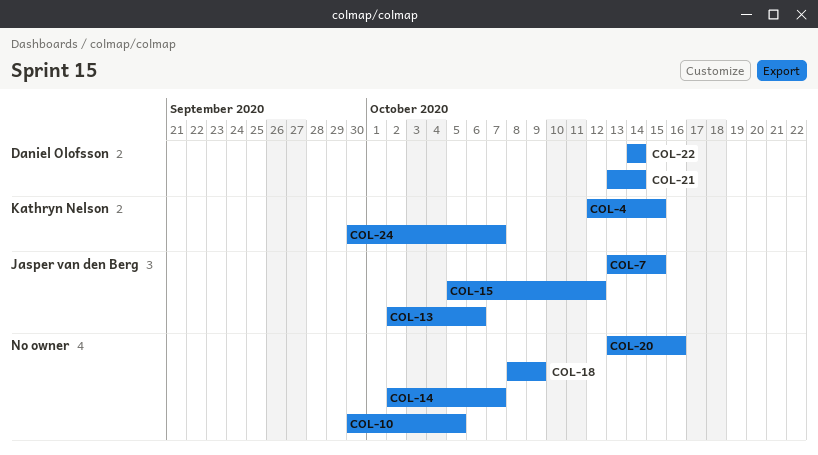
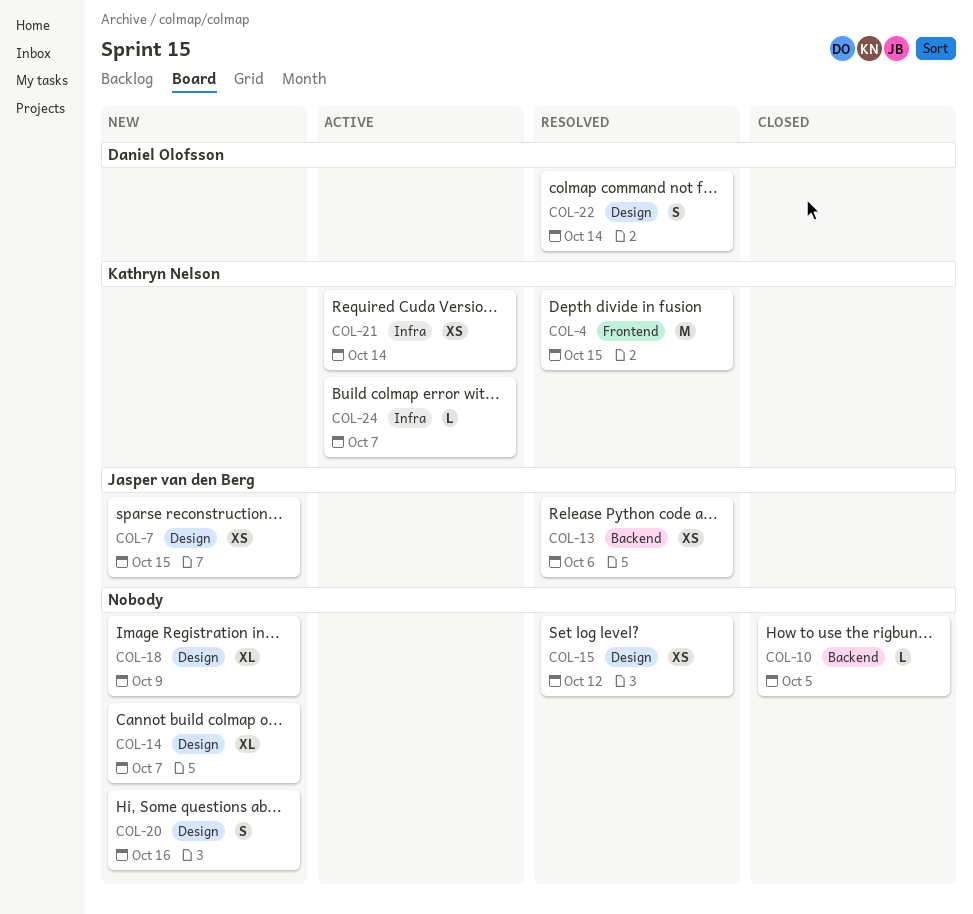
COL-15, owner: Jasper van den Berg -> none
COL-21, owner: Daniel Olofsson -> Kathryn Nelson

